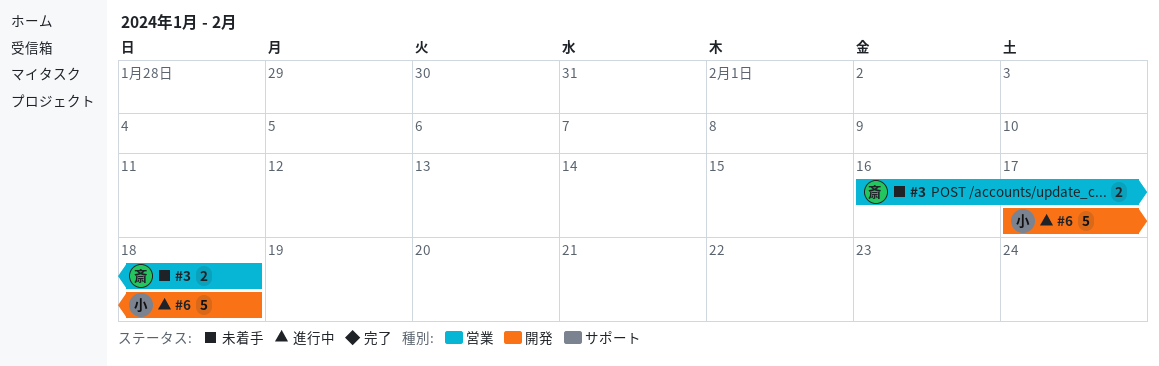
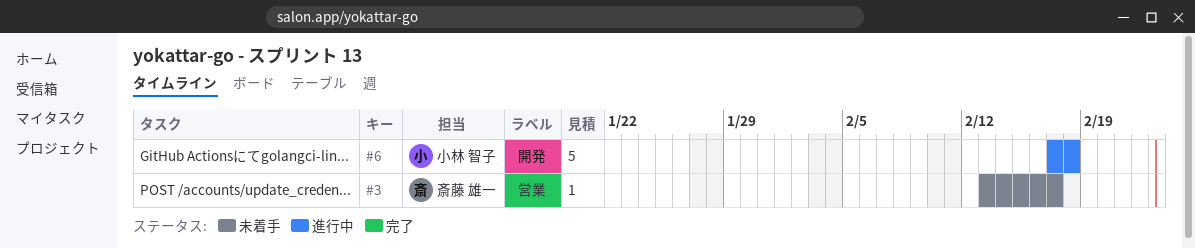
#3, estimate: 2 -> 1
#3, start: Feb 16 -> Feb 13
#3, due: Feb 18 -> Feb 17

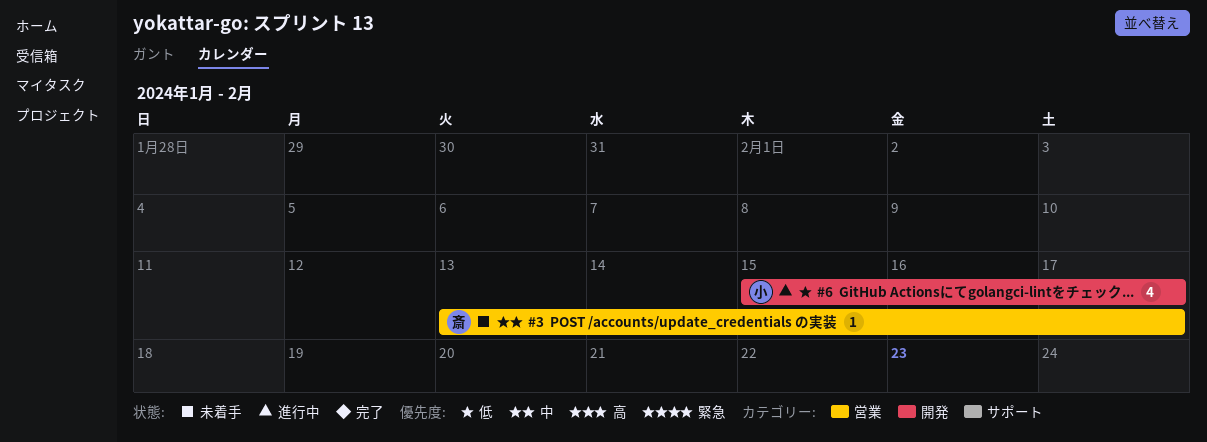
#6, estimate: 5 -> 4
#6, start: Feb 17 -> Feb 15
#6, due: Feb 18 -> Feb 17

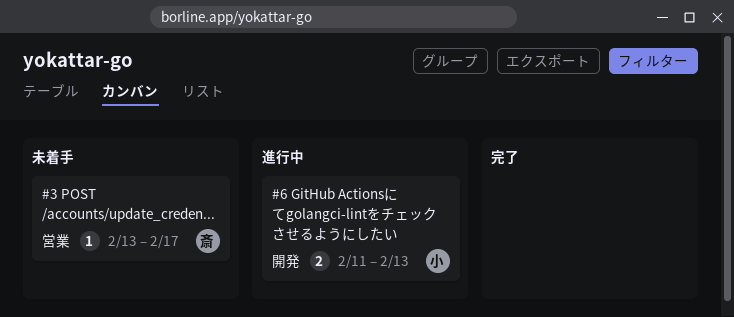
#6, estimate: 4 -> 2
#6, start: Feb 15 -> Feb 11
#6, due: Feb 17 -> Feb 13

